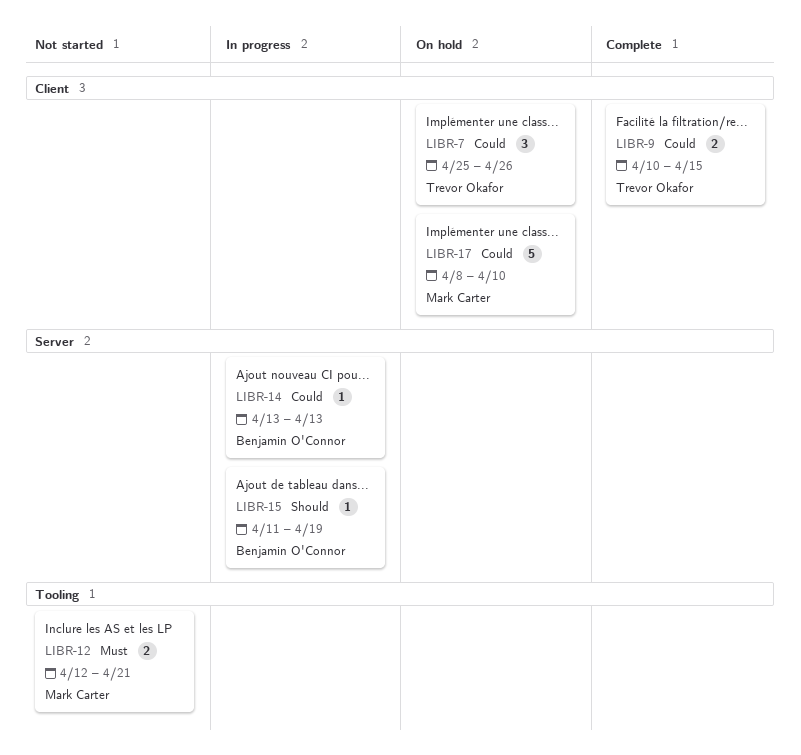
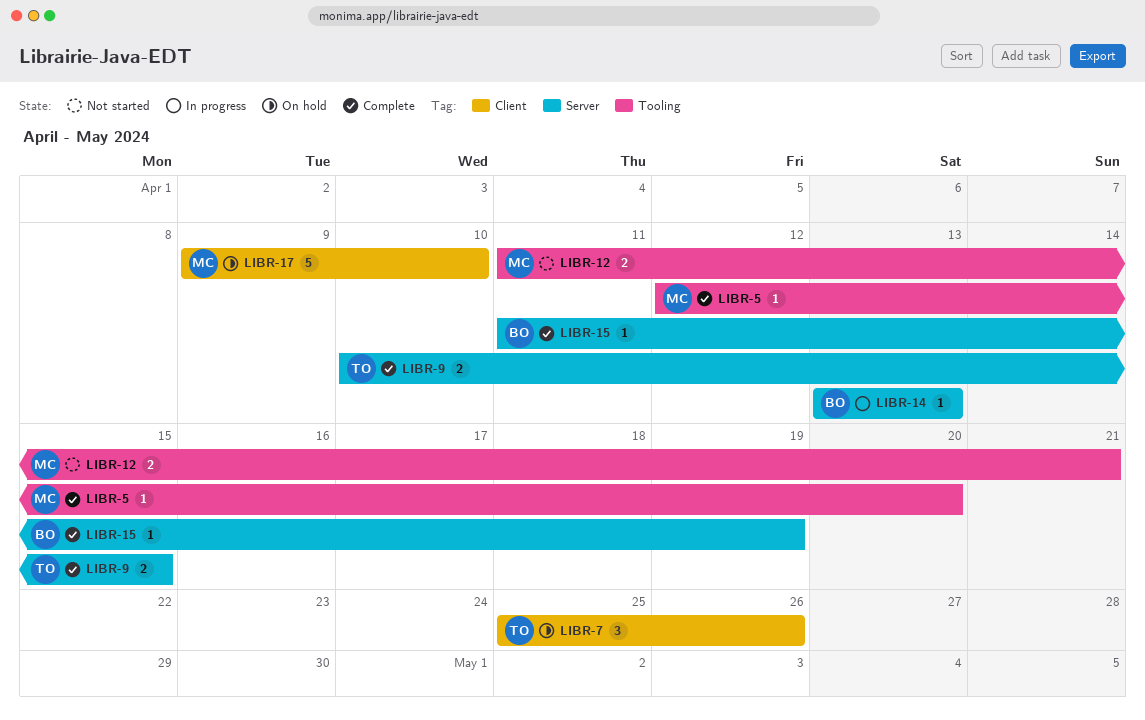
LIBR-5: none -> present
LIBR-9, label: Client -> Server
LIBR-12, start: Apr 12 -> Apr 11
LIBR-15, status: In progress -> Complete
LIBR-17, start: Apr 8 -> Apr 9

